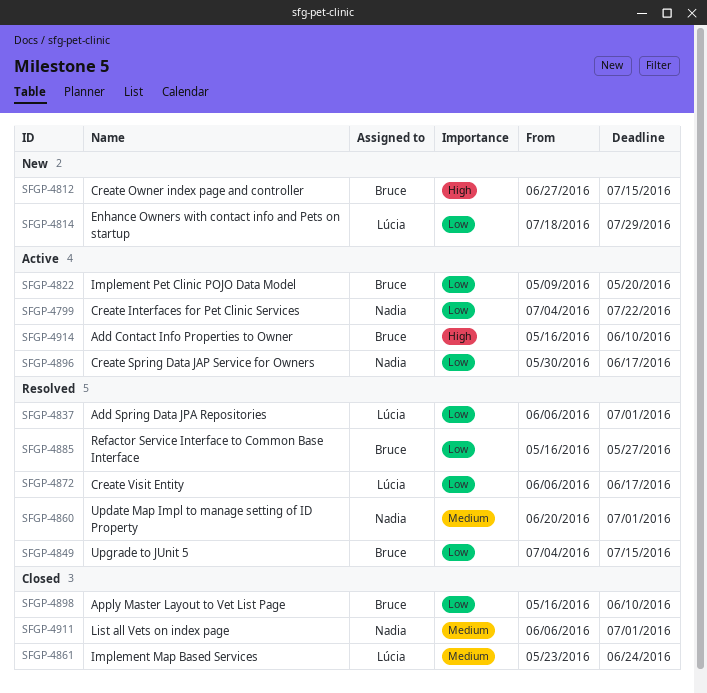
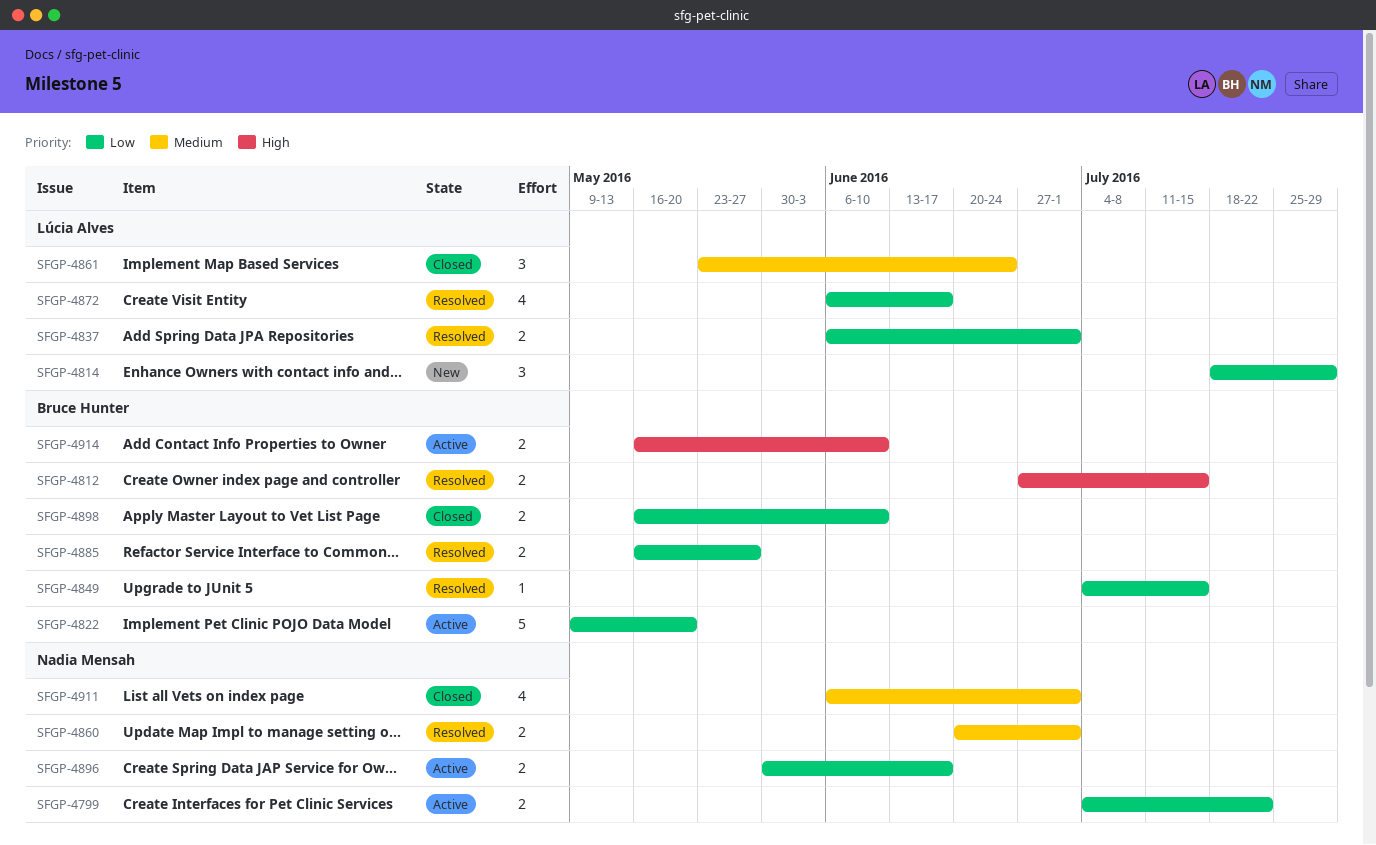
SFGP-4812, status: New -> Resolved

